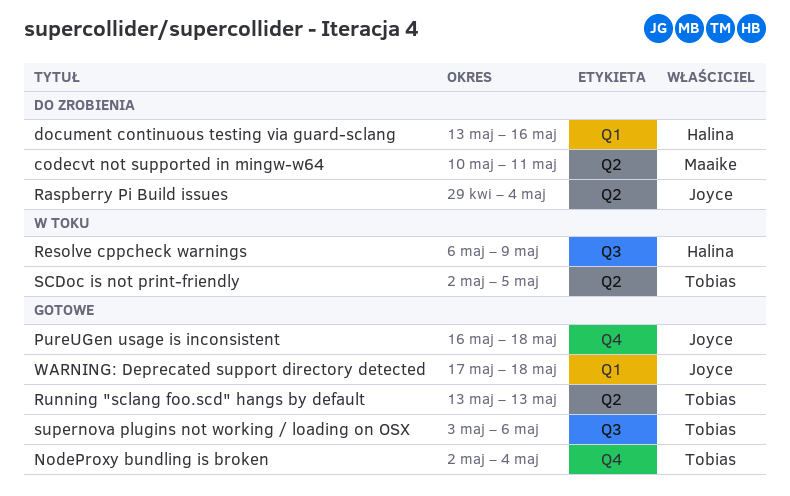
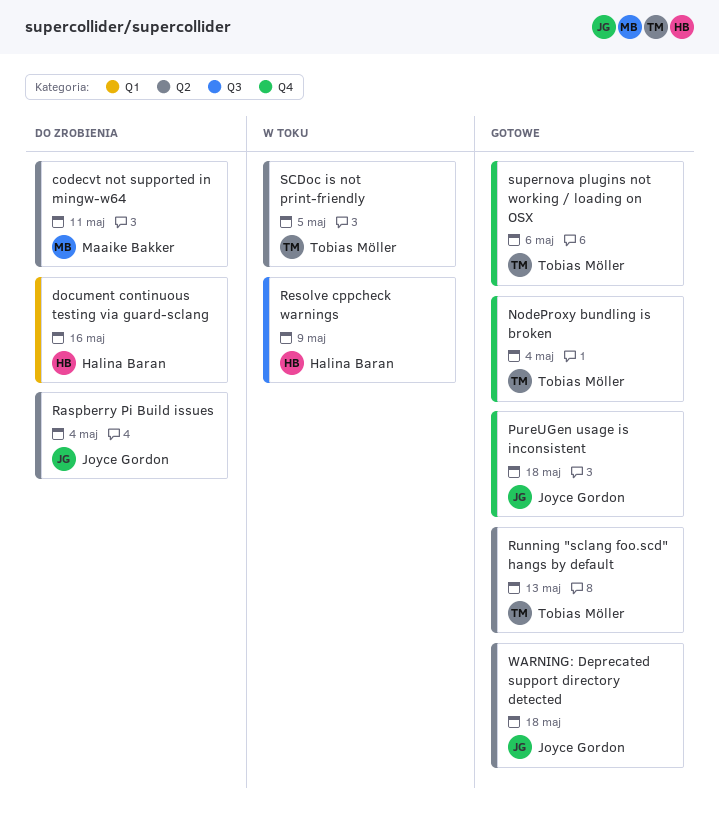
supernova plugins not working / loading on OSX, label: Q3 -> Q4
WARNING: Deprecated support directory detected, label: Q1 -> Q2

